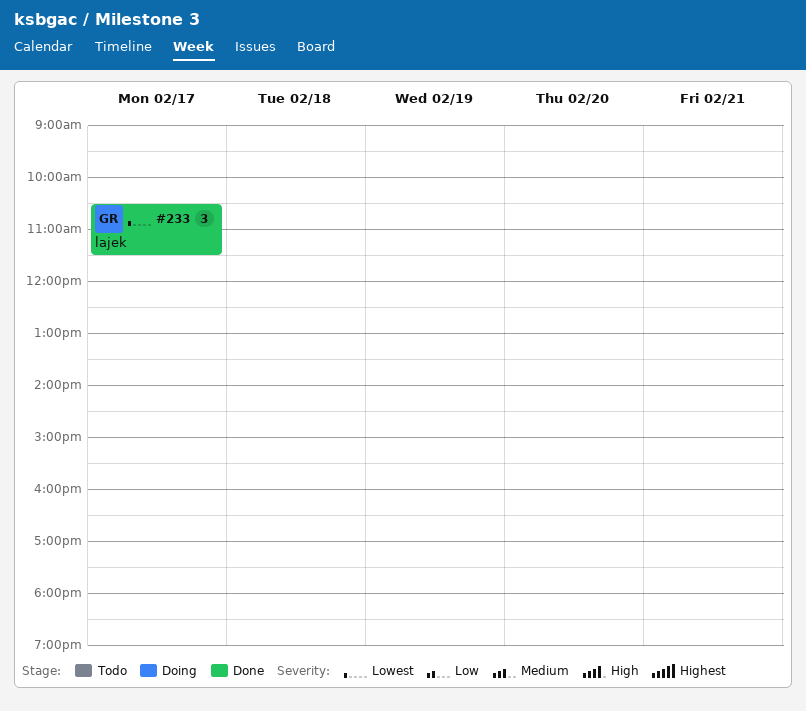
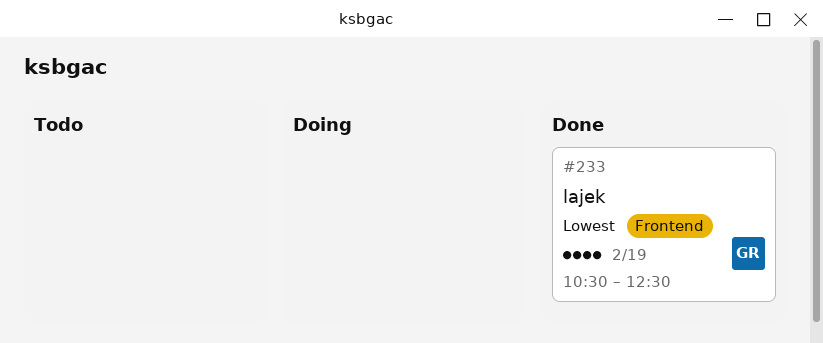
#233, estimate: 3 -> 4
#233, day: Feb 17 -> Feb 19
#233, ends: 11:30 -> 12:30

